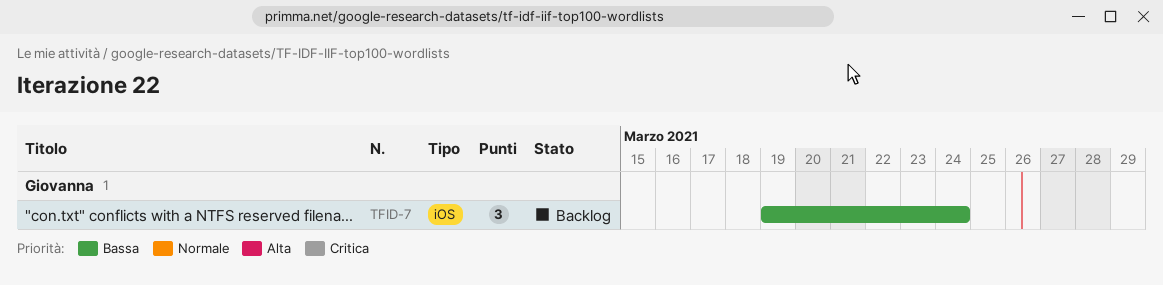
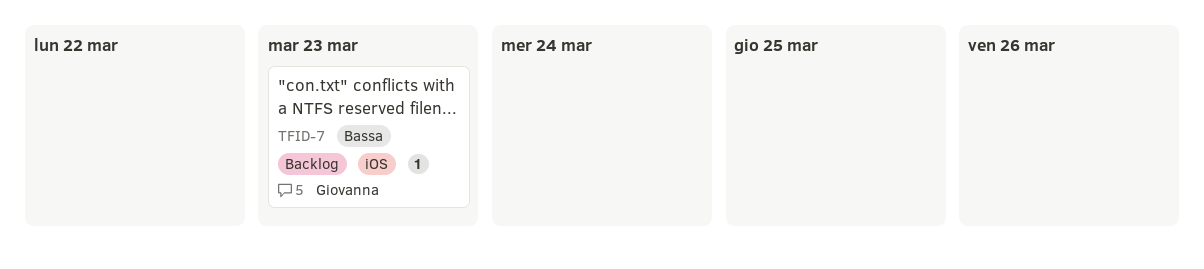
TFID-7, estimate: 3 -> 1
TFID-7, due: Mar 24 -> Mar 23

